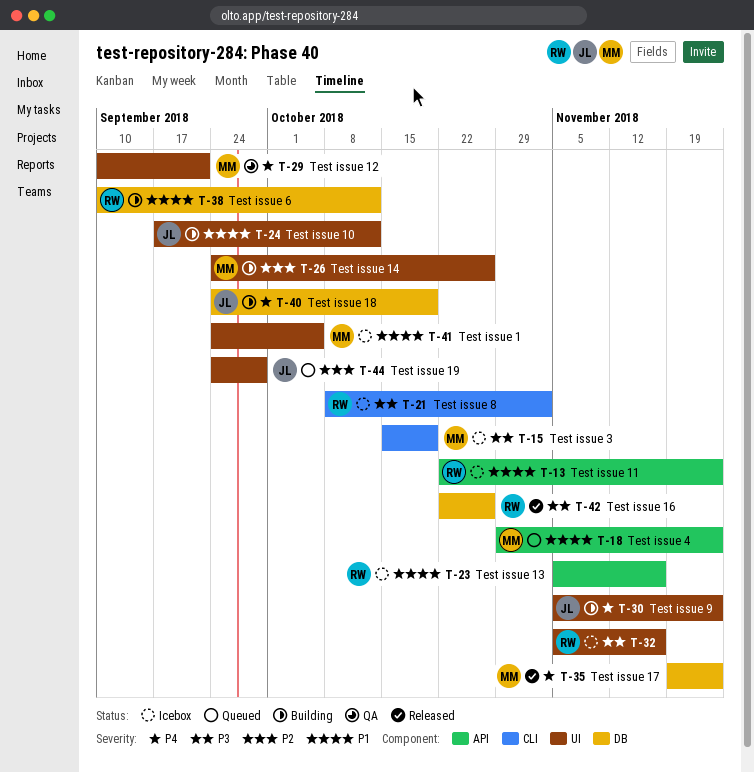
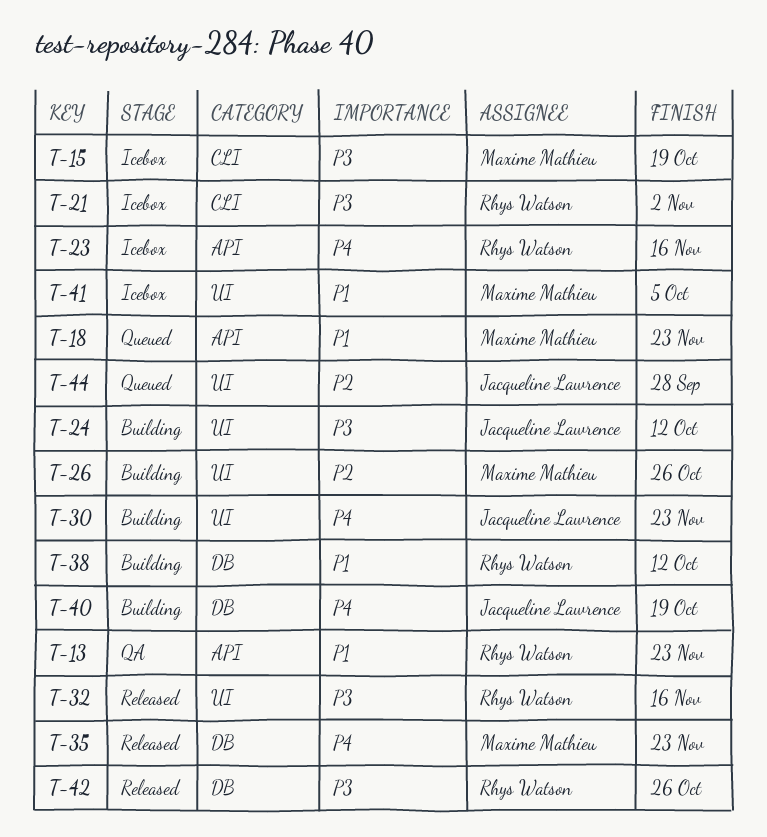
T-13, status: Icebox -> QA
T-23, priority: P1 -> P4
T-24, priority: P1 -> P3
T-29: present -> none
T-32, status: Icebox -> Released

